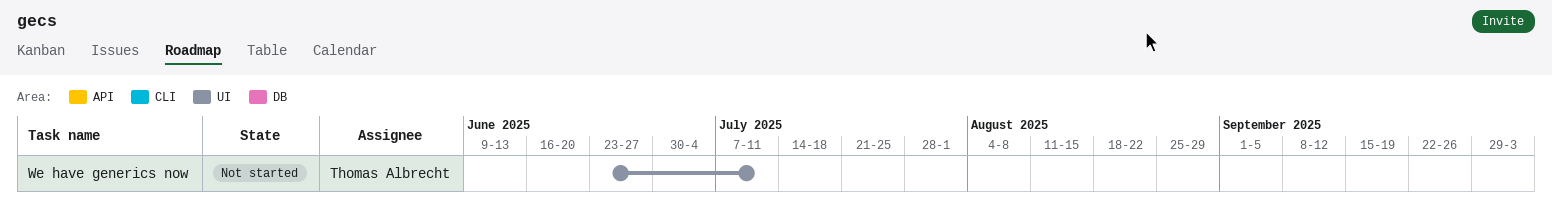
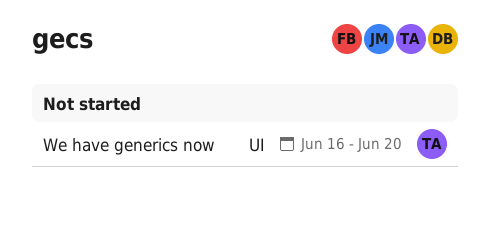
We have generics now, start: Jun 23 -> Jun 16
We have generics now, due: Jul 11 -> Jun 20

